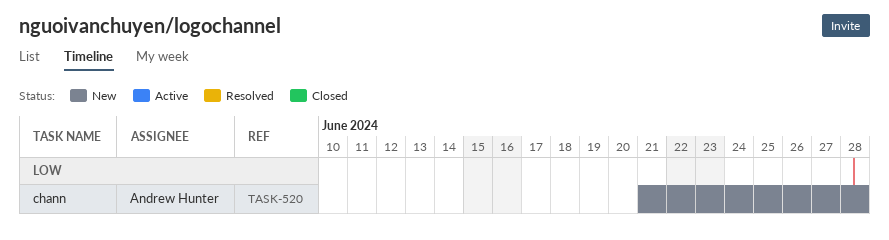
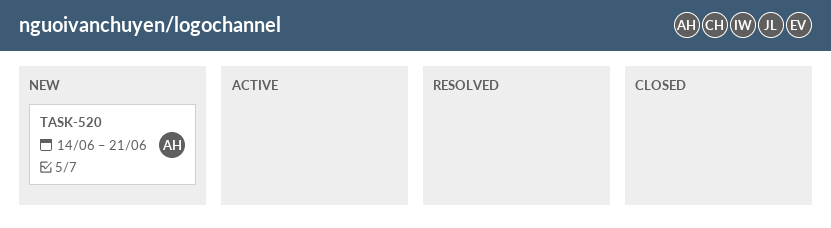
TASK-520, start: Jun 21 -> Jun 14
TASK-520, due: Jun 28 -> Jun 21

